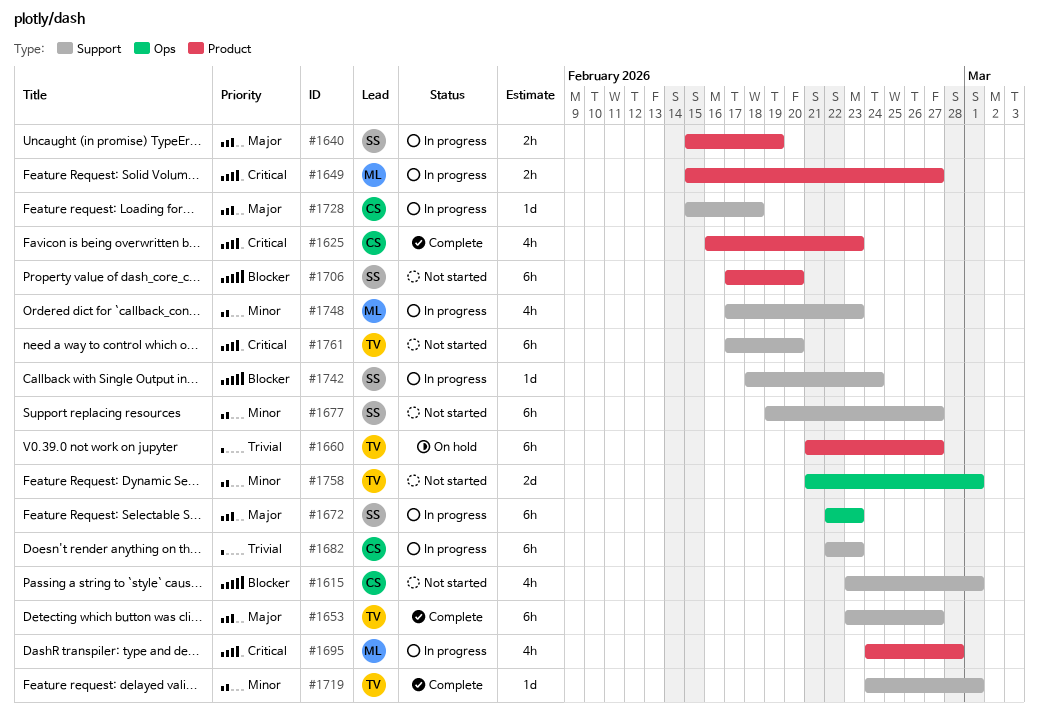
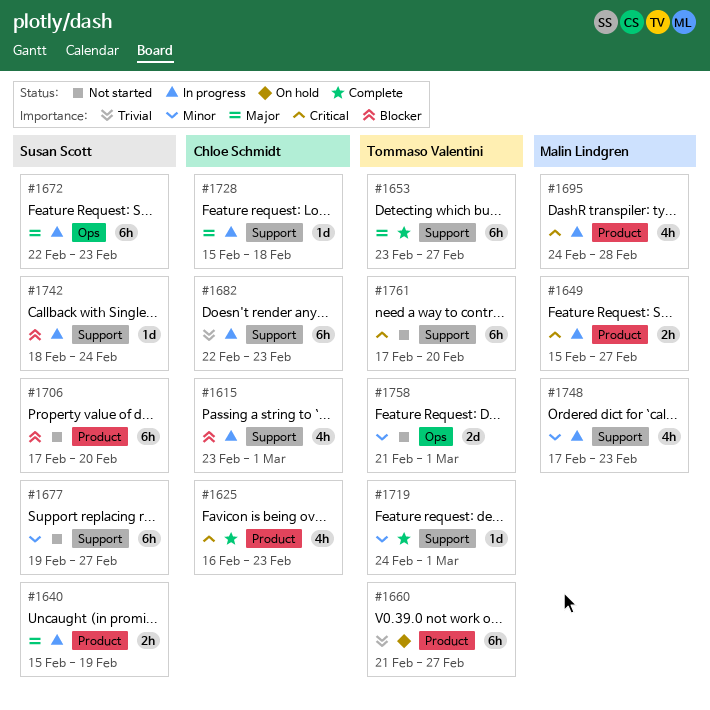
#1615, status: Not started -> In progress

